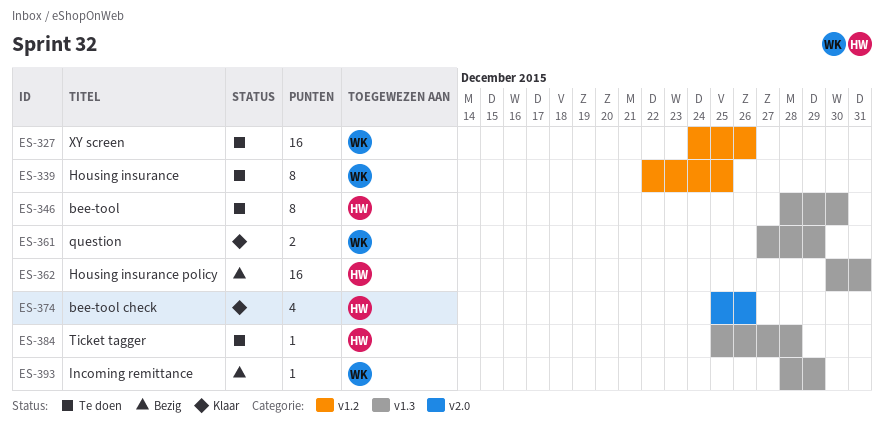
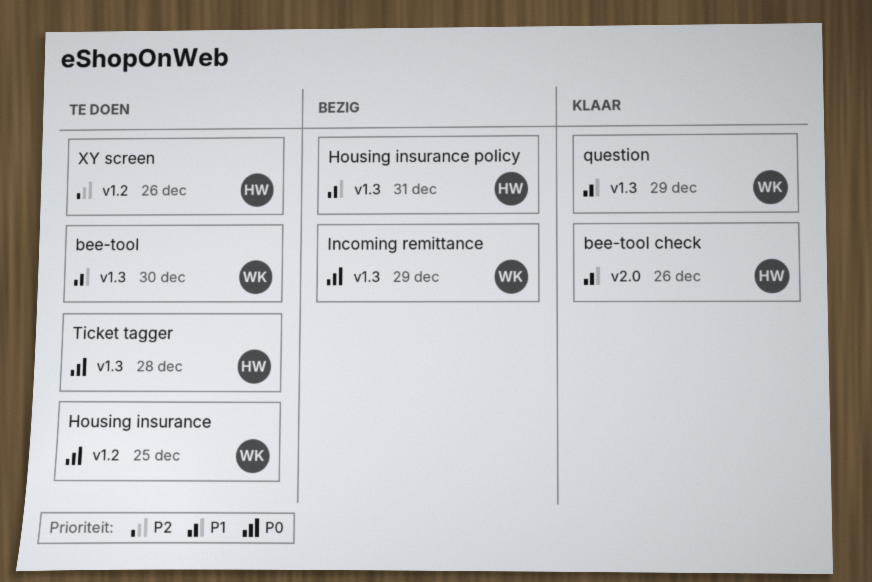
bee-tool, owner: HW -> WK
XY screen, owner: WK -> HW

